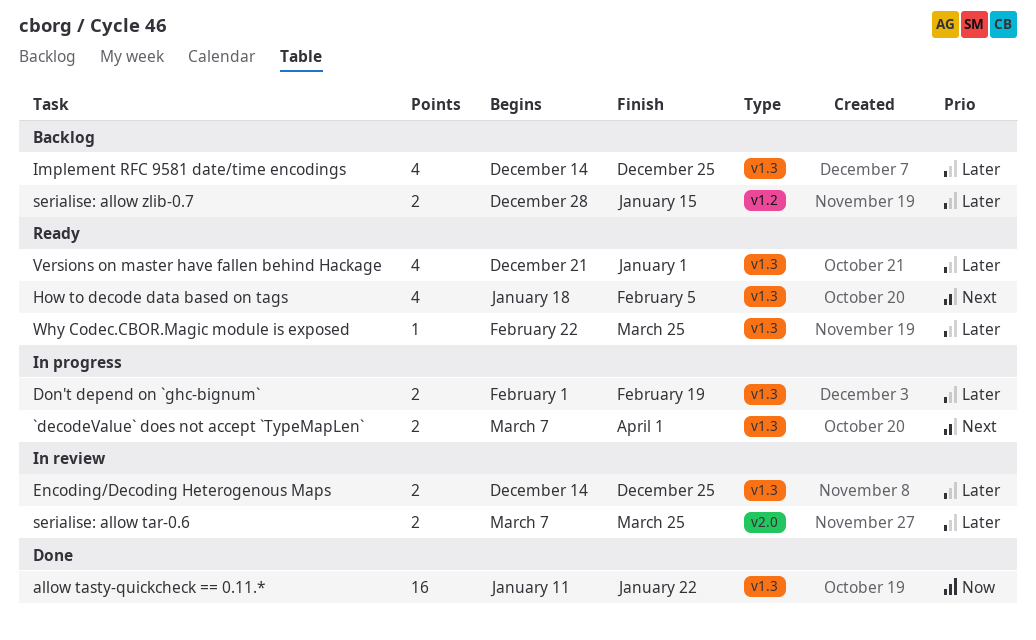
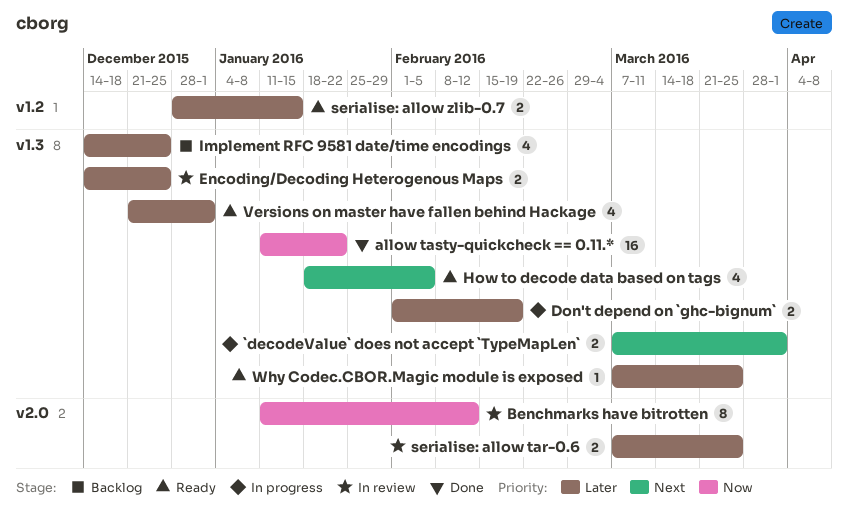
Benchmarks have bitrotten: none -> present
serialise: allow zlib-0.7, status: Backlog -> Ready
Why Codec.CBOR.Magic module is exposed, start: Feb 22 -> Mar 7

